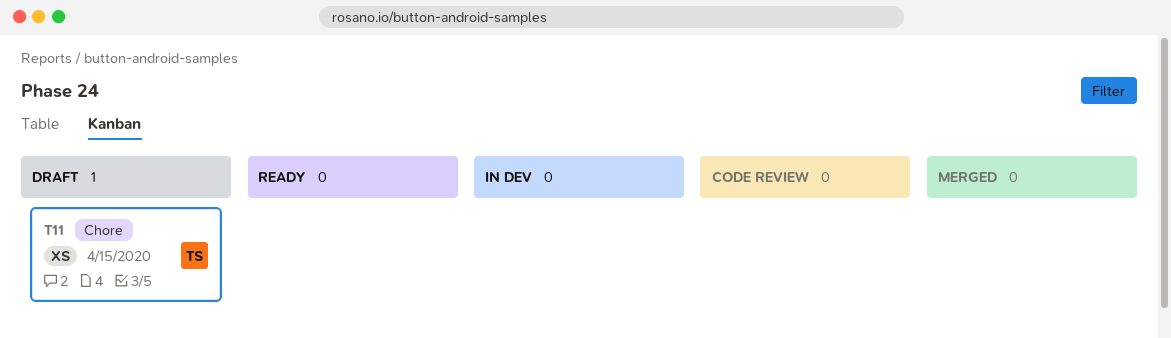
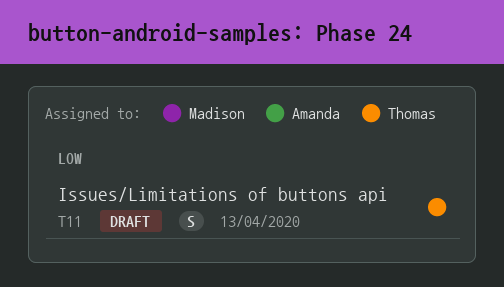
T11, estimate: XS -> S
T11, due: Apr 15 -> Apr 13

